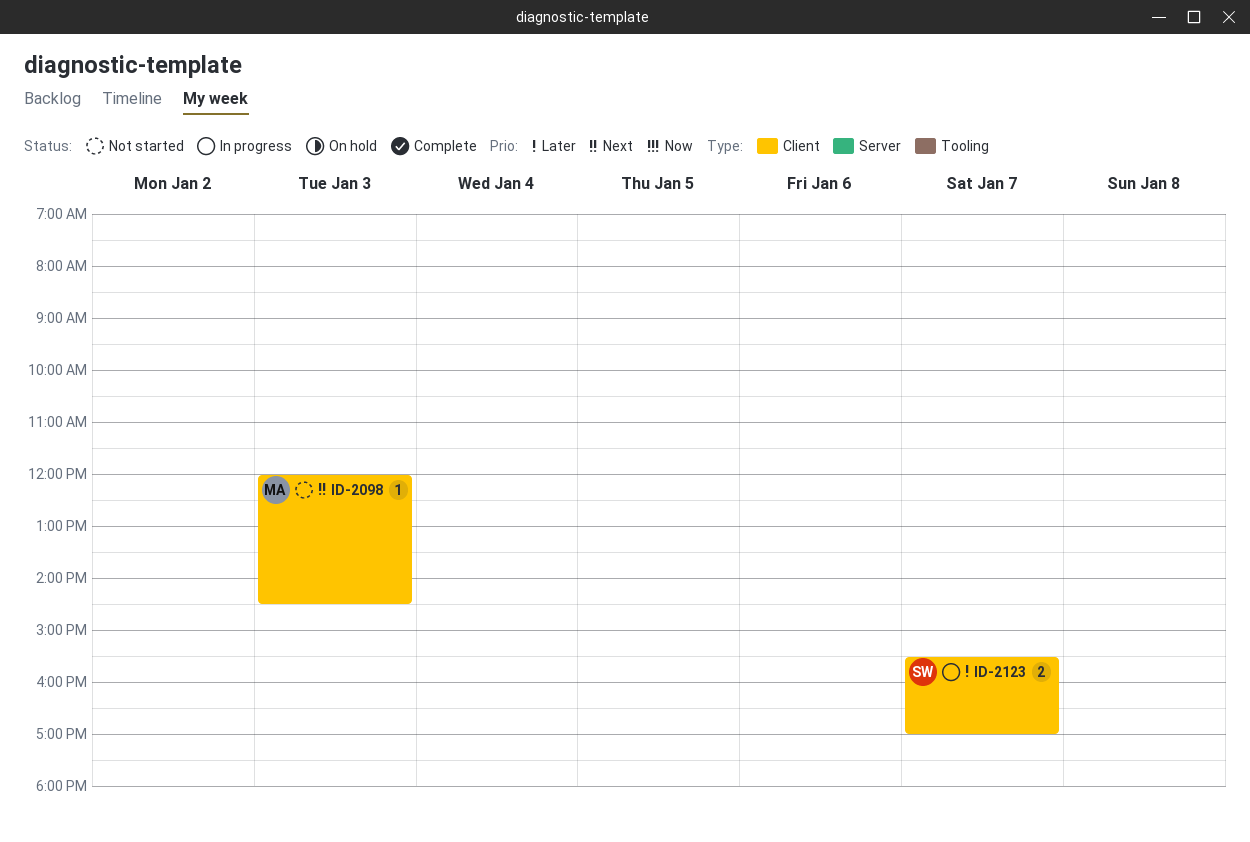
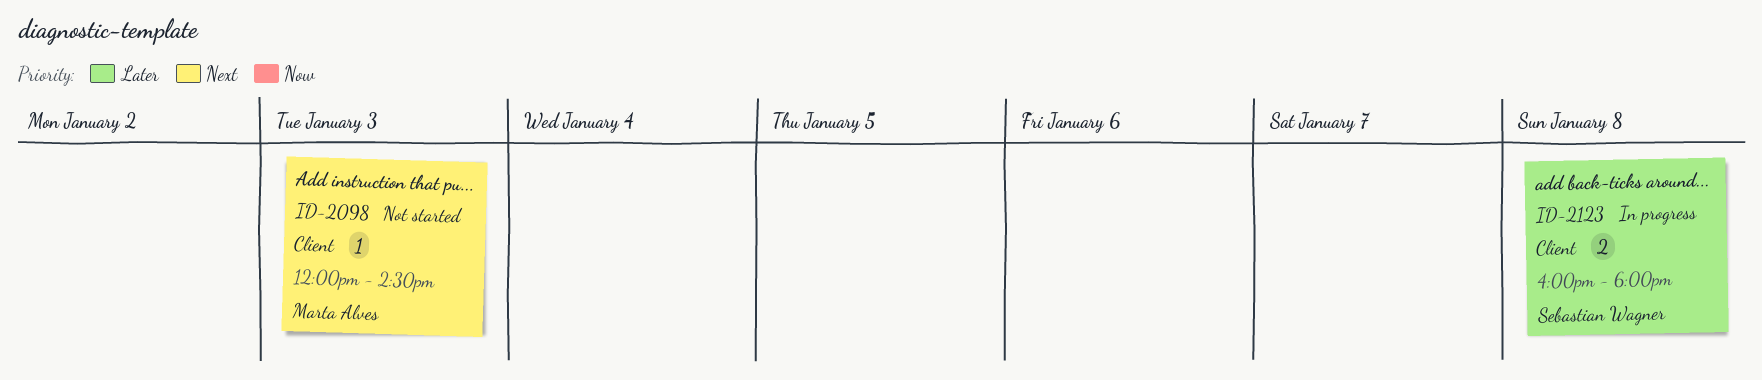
ID-2123, day: Jan 7 -> Jan 8
ID-2123, begins: 15:30 -> 16:00
ID-2123, ends: 17:00 -> 18:00

